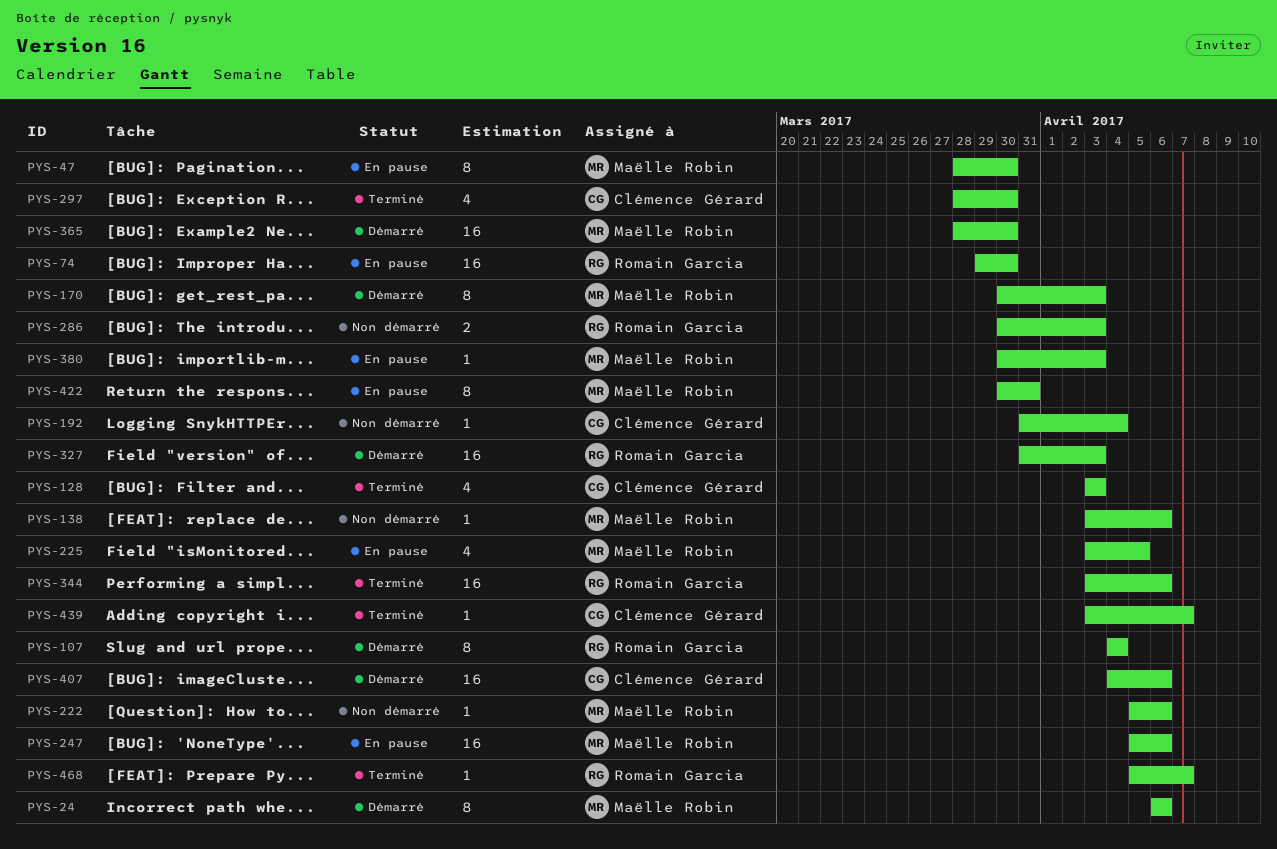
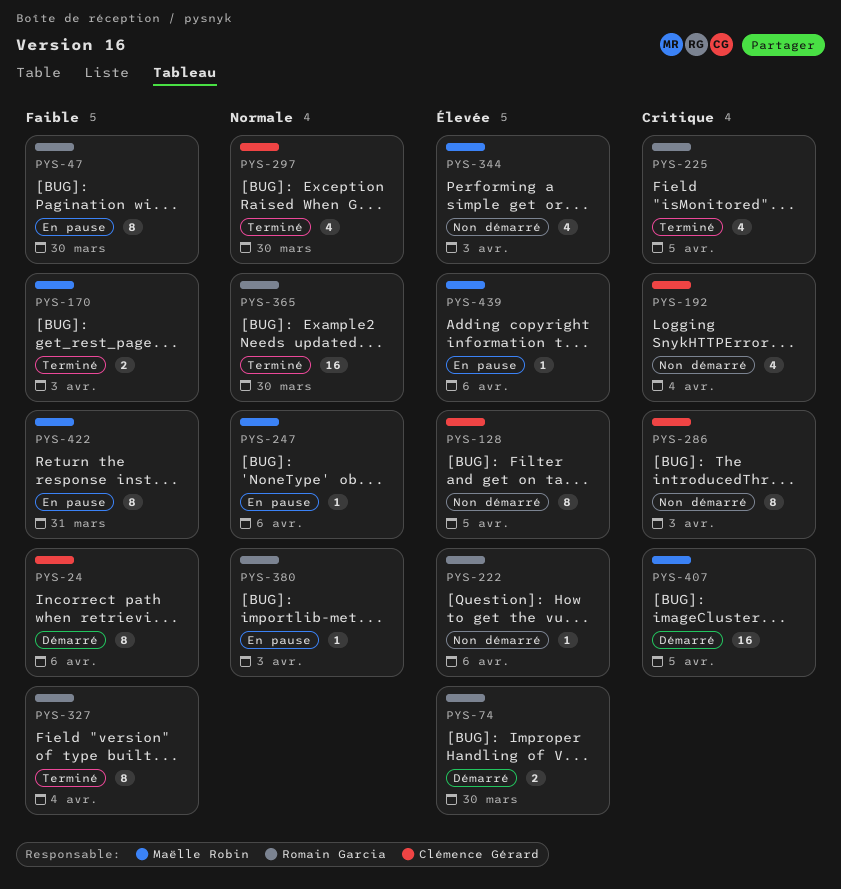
PYS-24, owner: Maëlle Robin -> Clémence Gérard
PYS-47, owner: Maëlle Robin -> Romain Garcia
PYS-74, status: En pause -> Démarré
PYS-74, estimate: 16 -> 2
PYS-107: present -> none
PYS-128, status: Terminé -> Non démarré
PYS-128, estimate: 4 -> 8
PYS-128, due: Apr 3 -> Apr 5
PYS-138: present -> none
PYS-170, status: Démarré -> Terminé
PYS-170, estimate: 8 -> 2
PYS-192, estimate: 1 -> 4
PYS-222, owner: Maëlle Robin -> Romain Garcia
PYS-225, status: En pause -> Terminé
PYS-225, owner: Maëlle Robin -> Romain Garcia
PYS-247, estimate: 16 -> 1
PYS-286, owner: Romain Garcia -> Clémence Gérard
PYS-286, estimate: 2 -> 8
PYS-327, status: Démarré -> Terminé
PYS-327, estimate: 16 -> 8
PYS-327, due: Apr 3 -> Apr 4
PYS-344, status: Terminé -> Non démarré
PYS-344, owner: Romain Garcia -> Maëlle Robin
PYS-344, estimate: 16 -> 4
PYS-344, due: Apr 6 -> Apr 3
PYS-365, status: Démarré -> Terminé
PYS-365, owner: Maëlle Robin -> Romain Garcia
PYS-380, owner: Maëlle Robin -> Romain Garcia
PYS-407, owner: Clémence Gérard -> Maëlle Robin
PYS-407, due: Apr 6 -> Apr 5
PYS-439, status: Terminé -> En pause
PYS-439, owner: Clémence Gérard -> Maëlle Robin
PYS-439, due: Apr 7 -> Apr 6
PYS-468: present -> none

